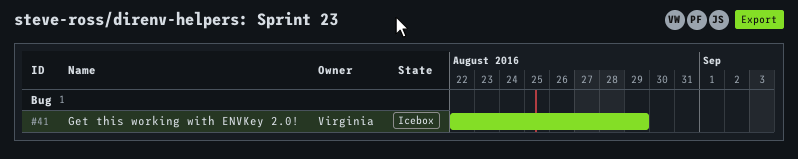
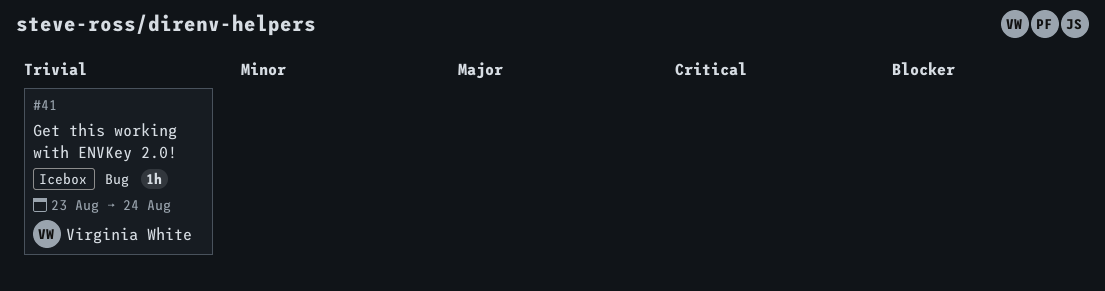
#41, start: Aug 22 -> Aug 23
#41, due: Aug 29 -> Aug 24

